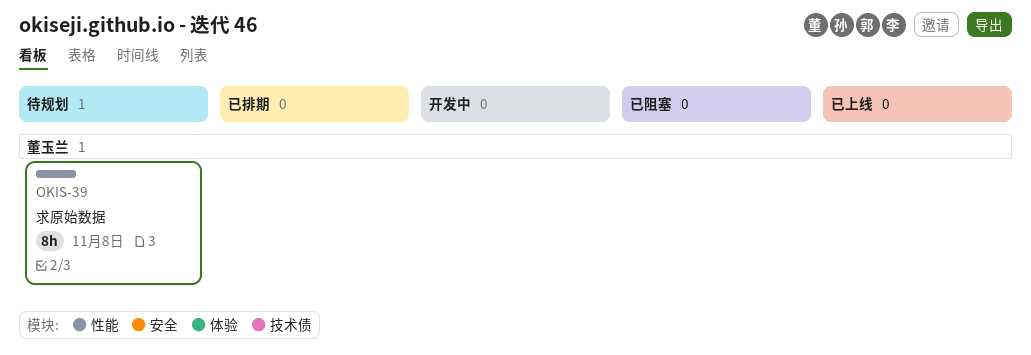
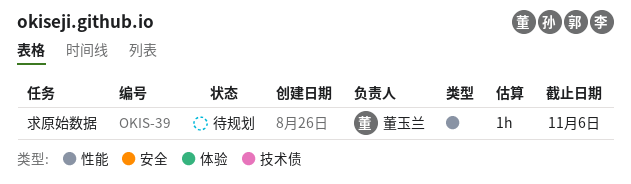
OKIS-39, estimate: 8h -> 1h
OKIS-39, due: Nov 8 -> Nov 6

